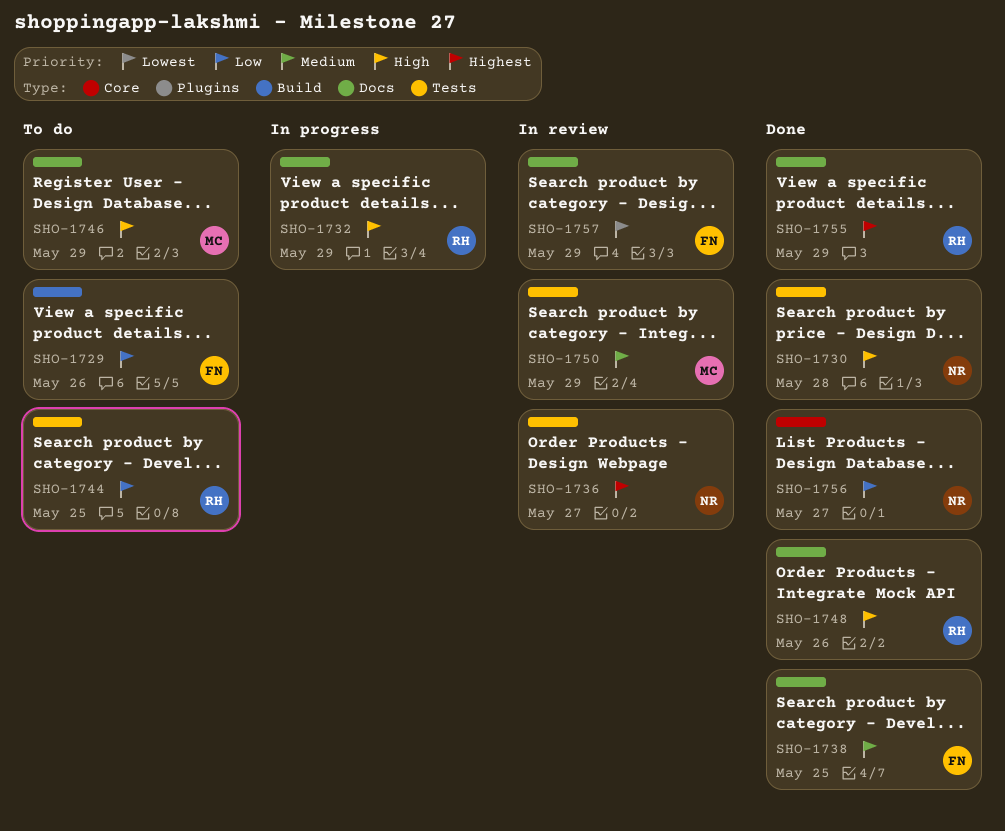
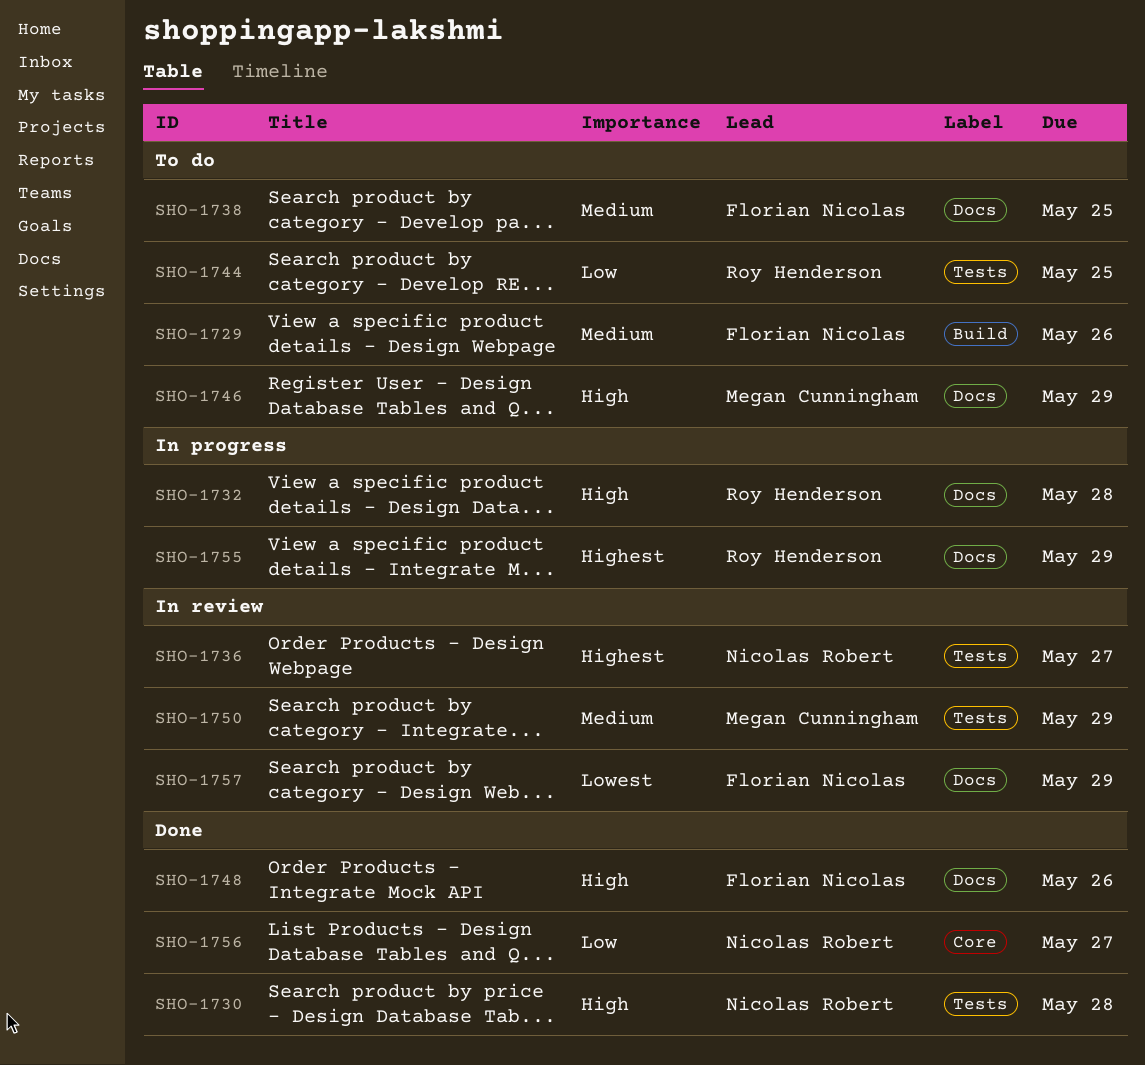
SHO-1729, priority: Low -> Medium
SHO-1732, due: May 29 -> May 28
SHO-1738, status: Done -> To do
SHO-1748, owner: Roy Henderson -> Florian Nicolas
SHO-1755, status: Done -> In progress

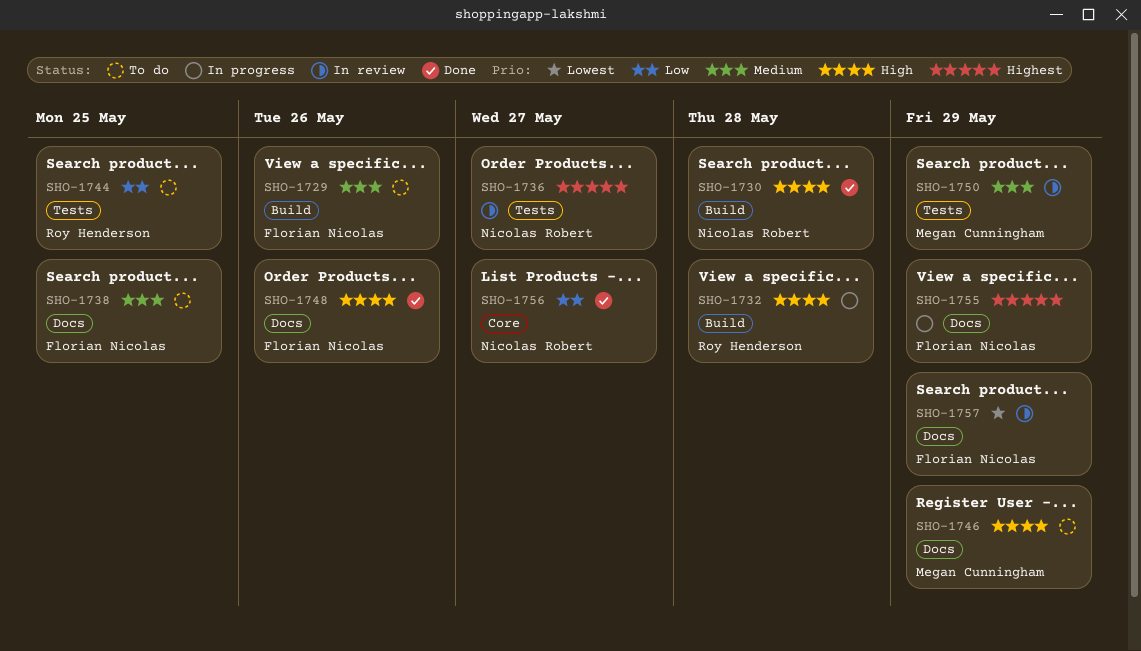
SHO-1730, label: Tests -> Build
SHO-1732, label: Docs -> Build
SHO-1755, owner: Roy Henderson -> Florian Nicolas

